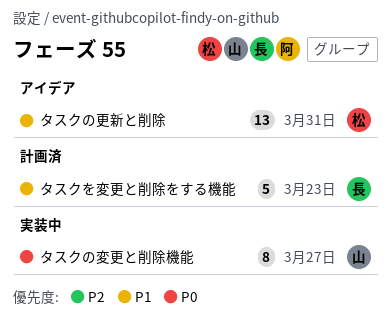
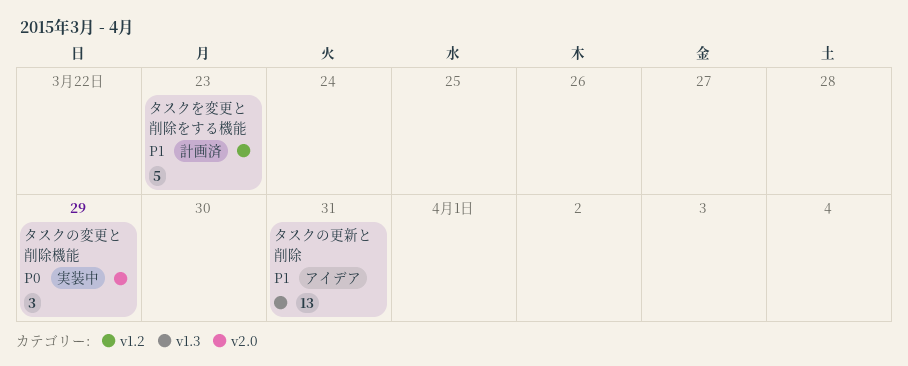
タスクの変更と削除機能, estimate: 8 -> 3
タスクの変更と削除機能, due: Mar 27 -> Mar 29

